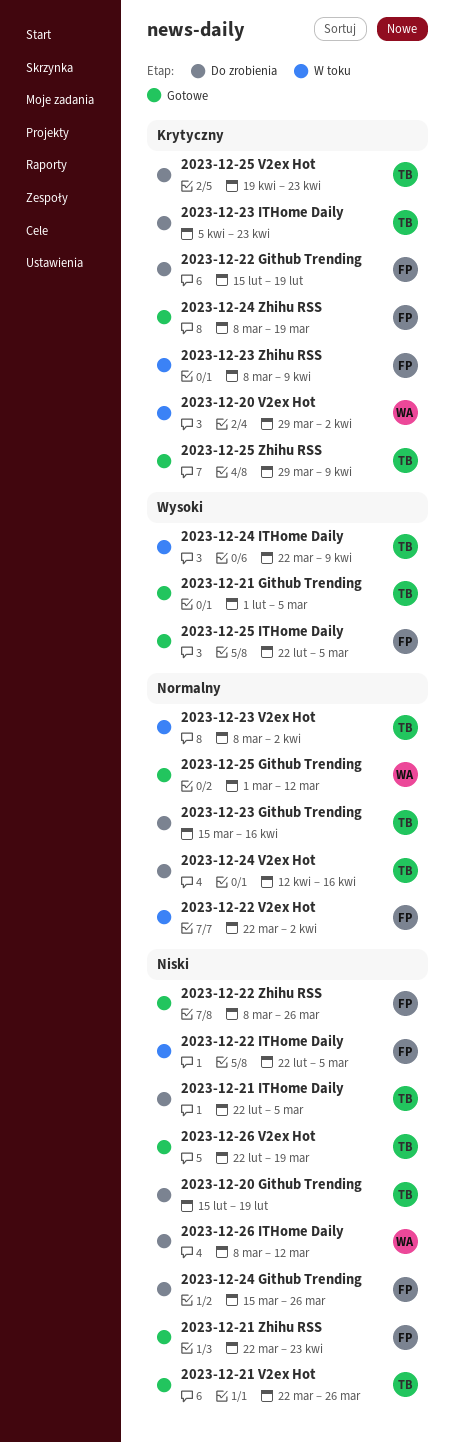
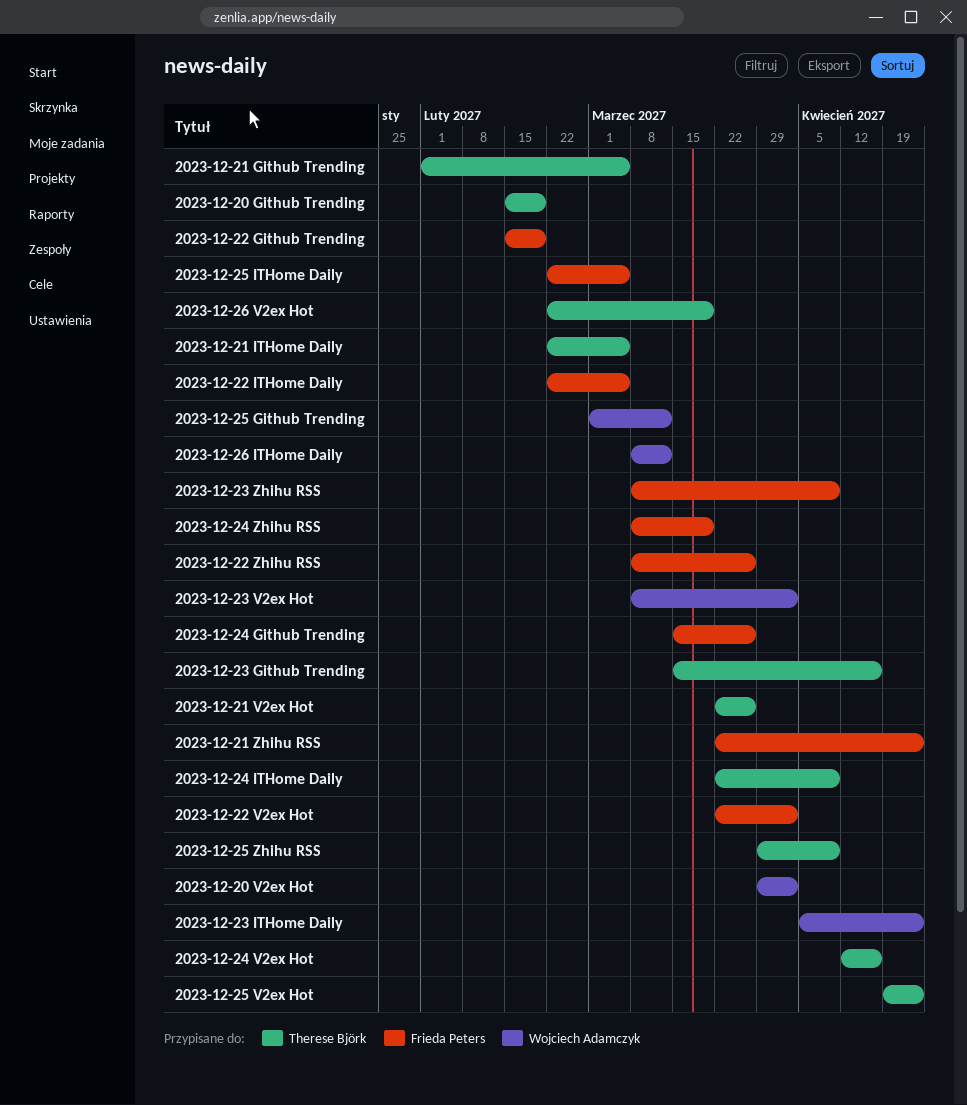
2023-12-23 ITHome Daily, owner: Therese Björk -> Wojciech Adamczyk
2023-12-23 V2ex Hot, owner: Therese Björk -> Wojciech Adamczyk

